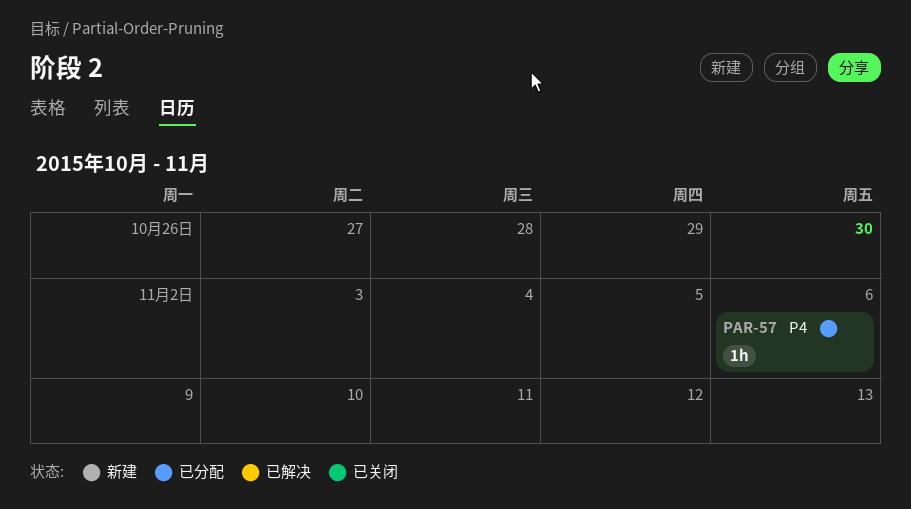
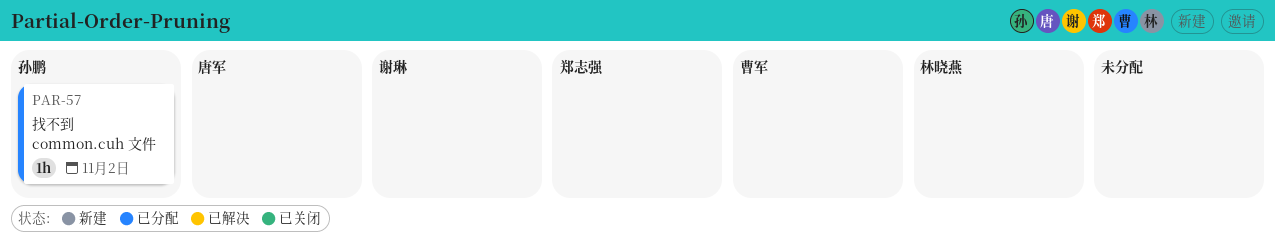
PAR-57, due: Nov 6 -> Nov 2

